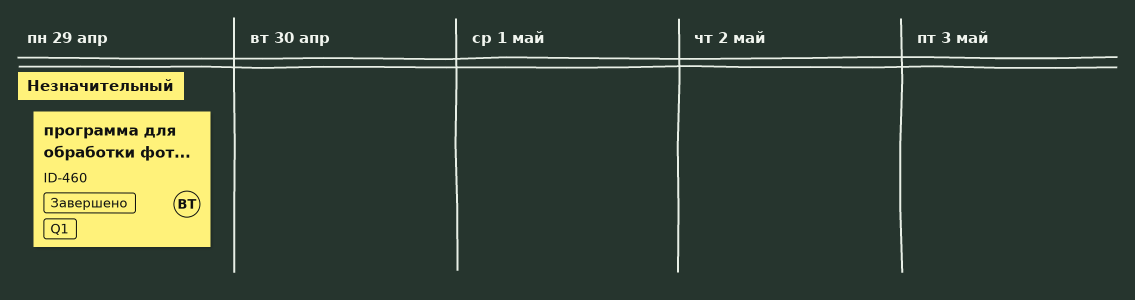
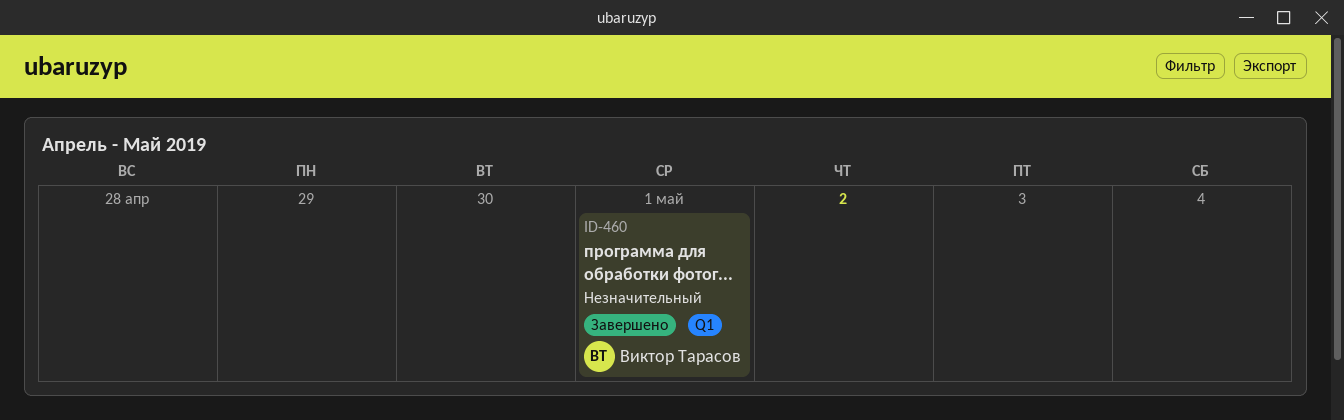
ID-460, due: Apr 29 -> May 1

